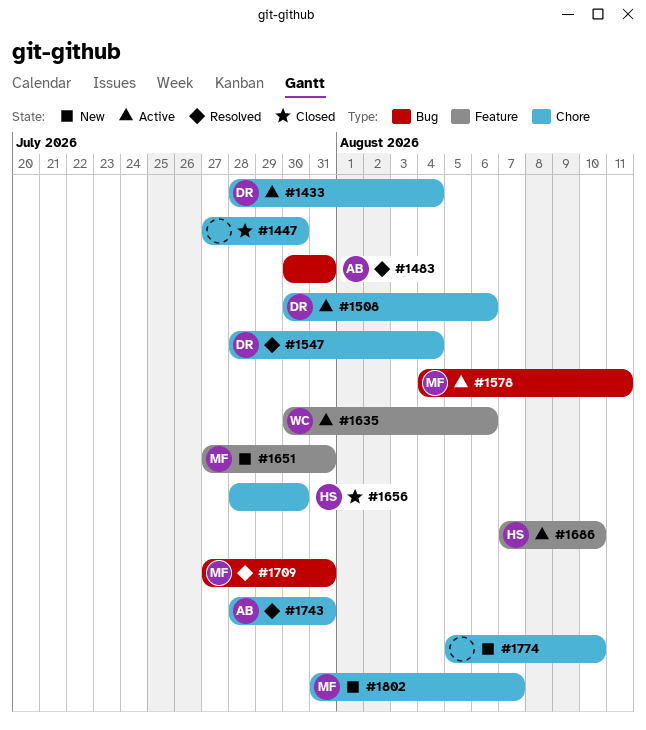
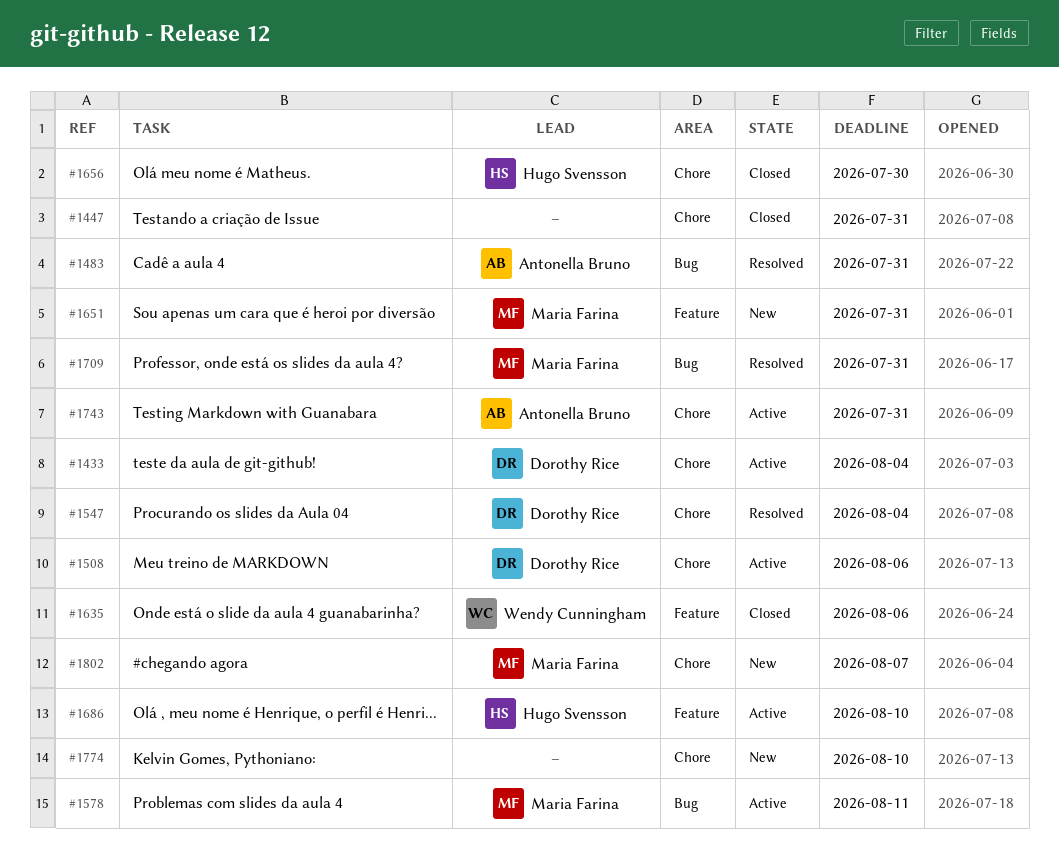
#1447, due: Jul 30 -> Jul 31
#1635, status: Active -> Closed
#1743, status: Resolved -> Active

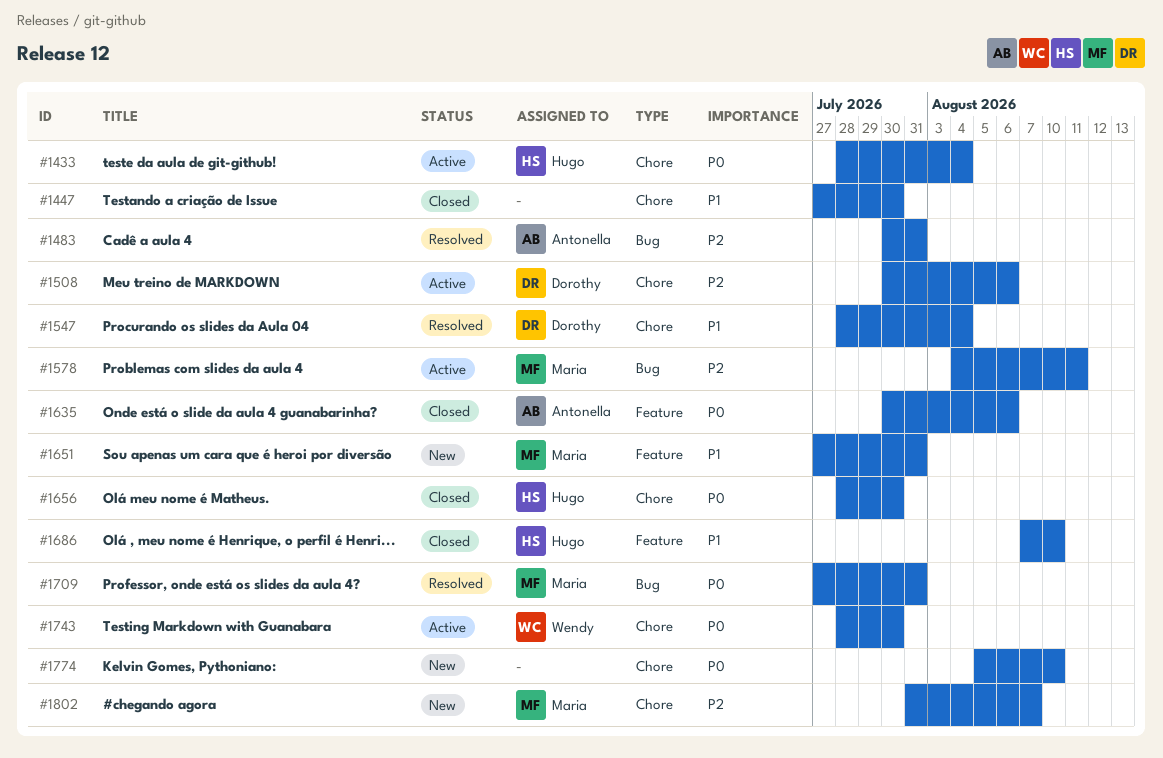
#1433, owner: Dorothy Rice -> Hugo Svensson
#1447, due: Jul 31 -> Jul 30
#1635, owner: Wendy Cunningham -> Antonella Bruno
#1686, status: Active -> Closed
#1743, owner: Antonella Bruno -> Wendy Cunningham
#1743, due: Jul 31 -> Jul 30

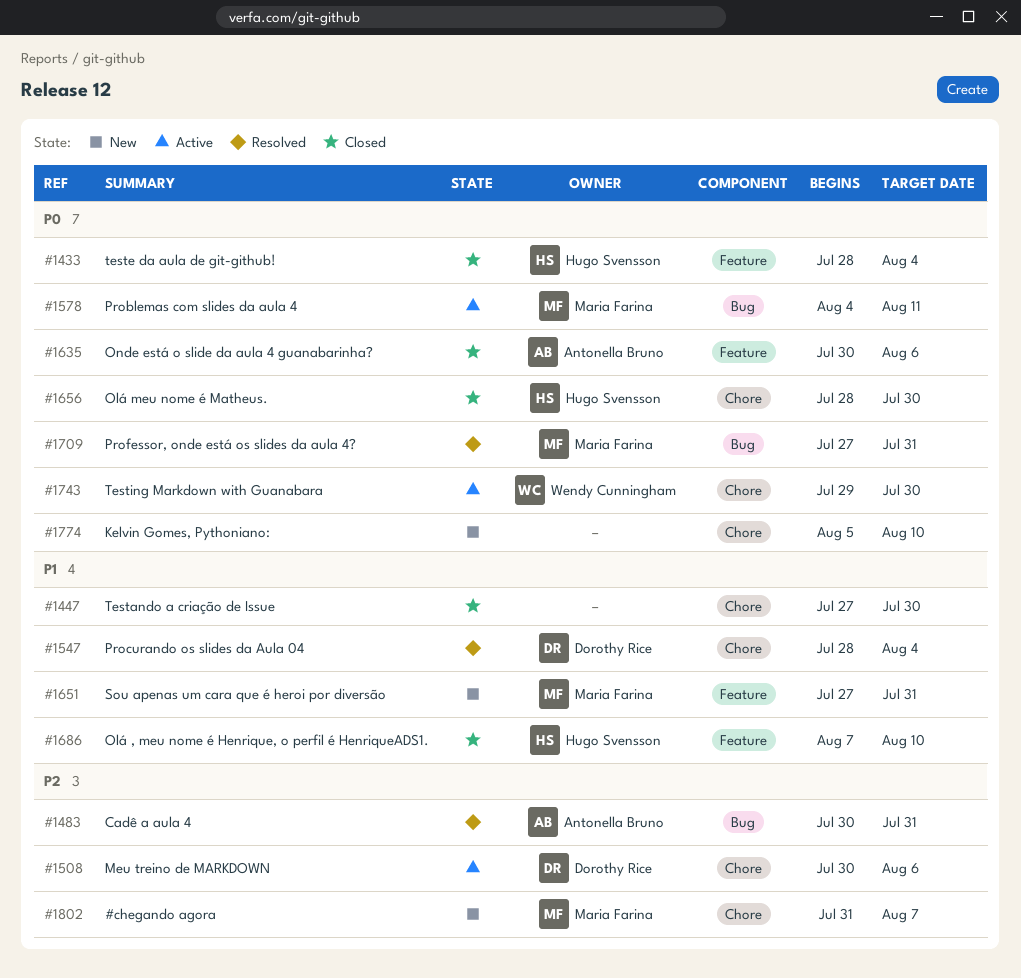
#1433, status: Active -> Closed
#1433, label: Chore -> Feature
#1578, priority: P2 -> P0
#1743, start: Jul 28 -> Jul 29

